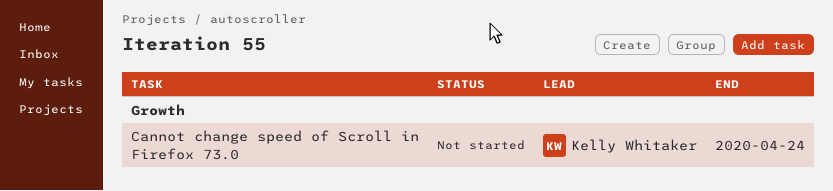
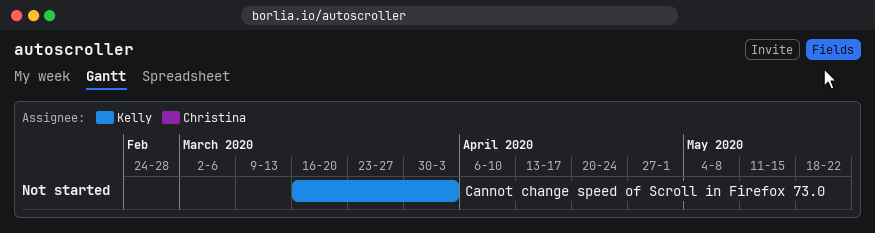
Cannot change speed of Scroll in Firefox 73.0, due: Apr 24 -> Apr 3

